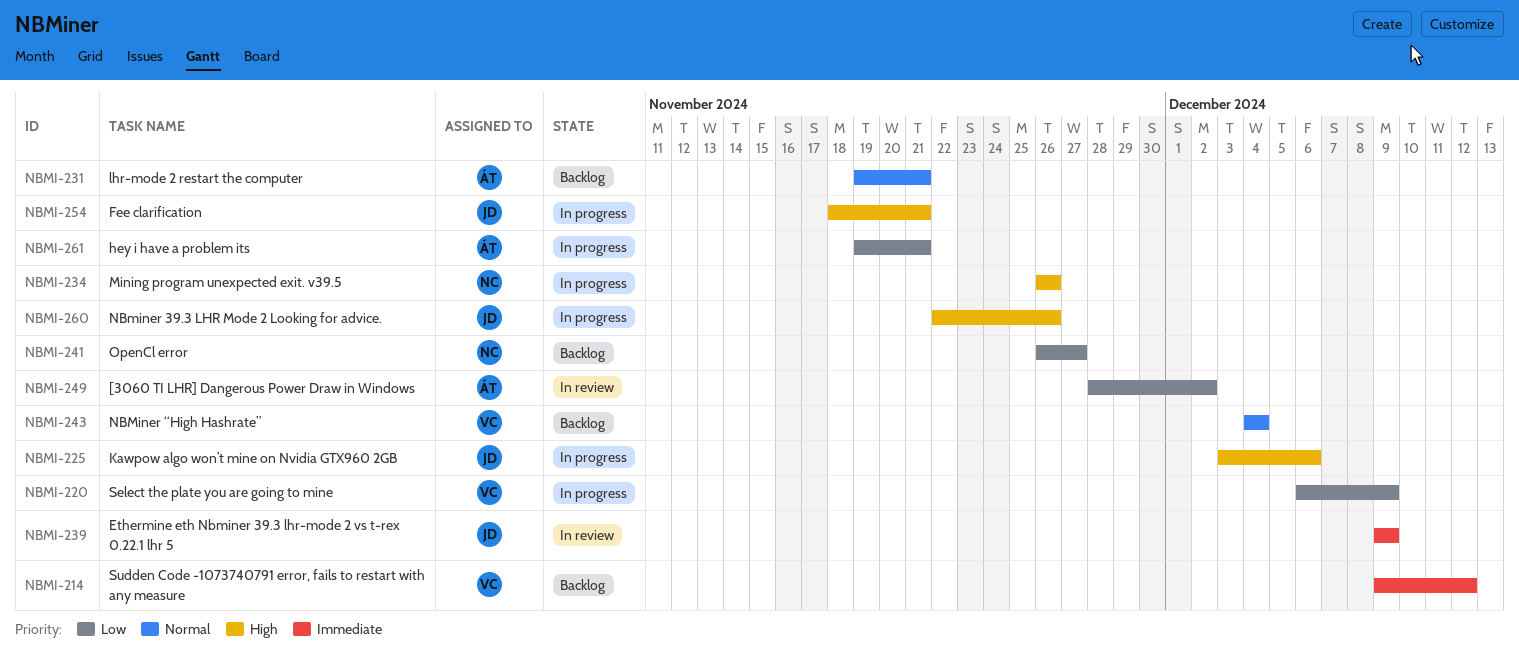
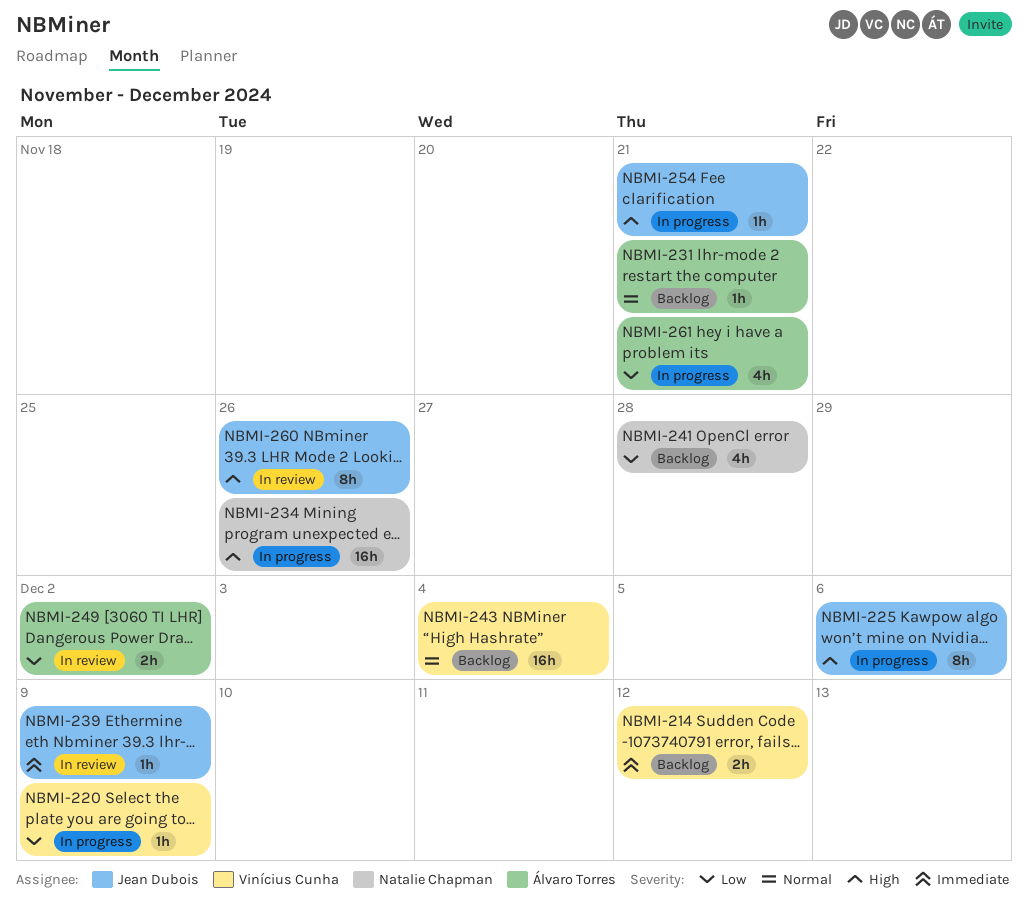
NBMI-241, due: Nov 27 -> Nov 28
NBMI-260, status: In progress -> In review

